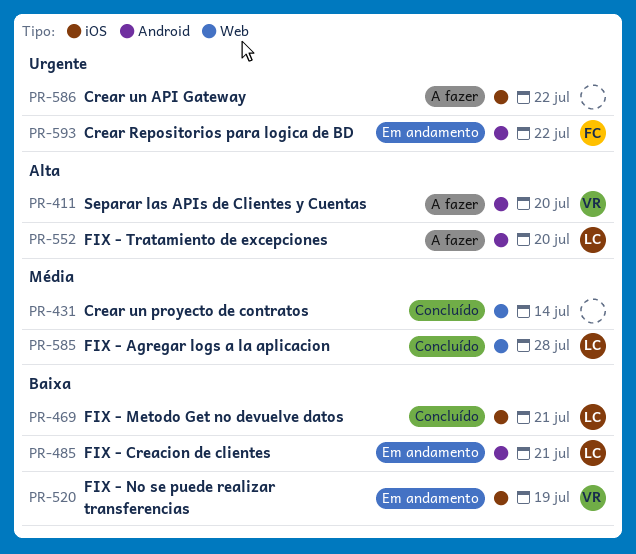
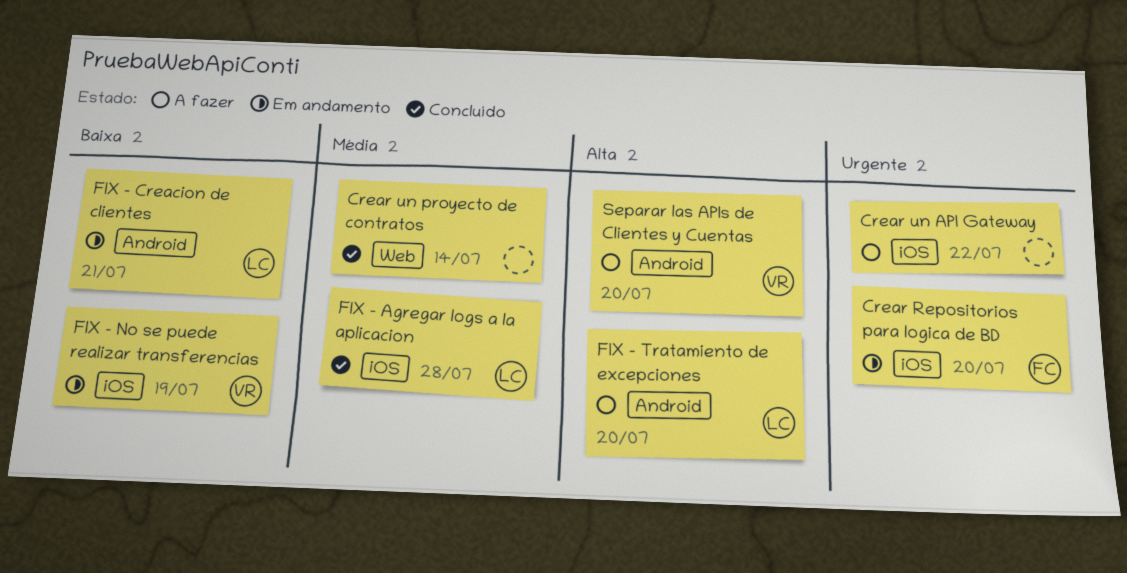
Crear Repositorios para logica de BD, label: Android -> iOS
Crear Repositorios para logica de BD, due: Jul 22 -> Jul 20
FIX - Agregar logs a la aplicacion, label: Web -> iOS
FIX - Metodo Get no devuelve datos: present -> none

